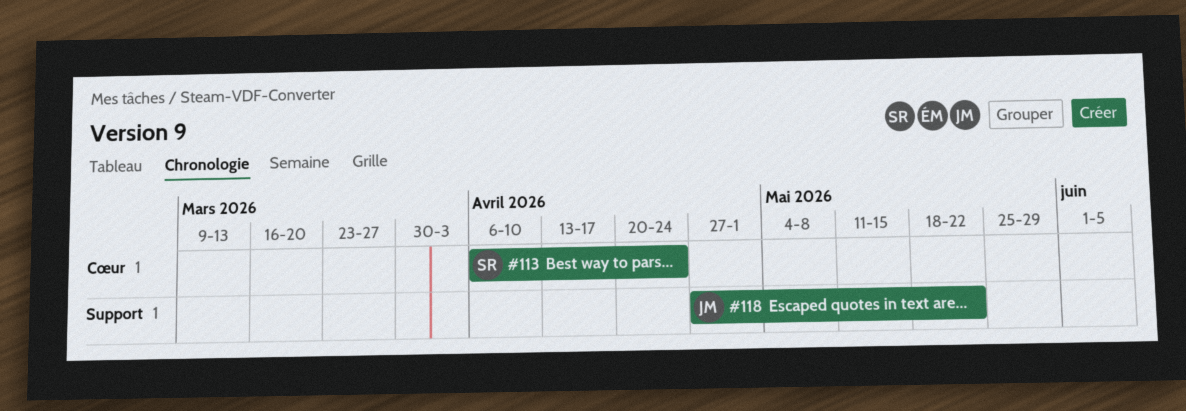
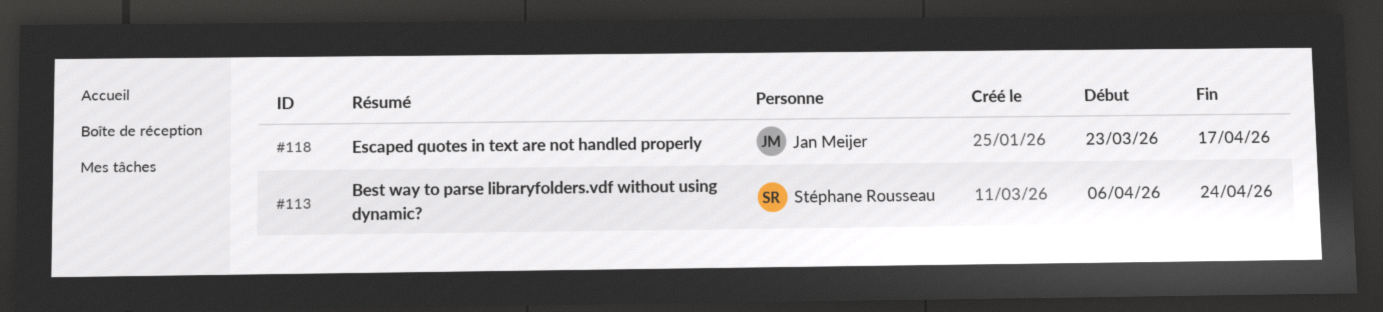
#118, start: Apr 27 -> Mar 23
#118, due: May 22 -> Apr 17

